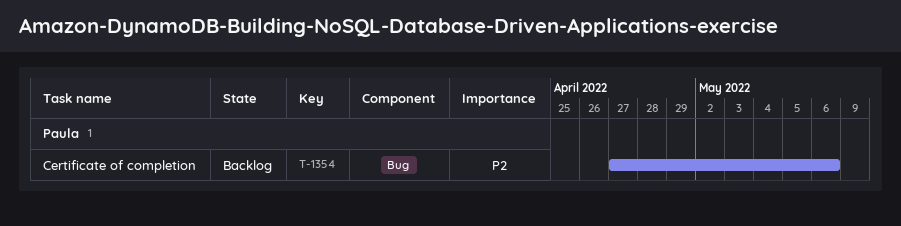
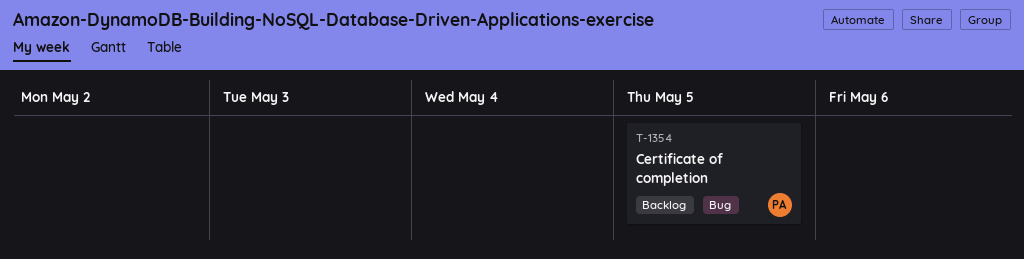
T-1354, due: May 6 -> May 5

